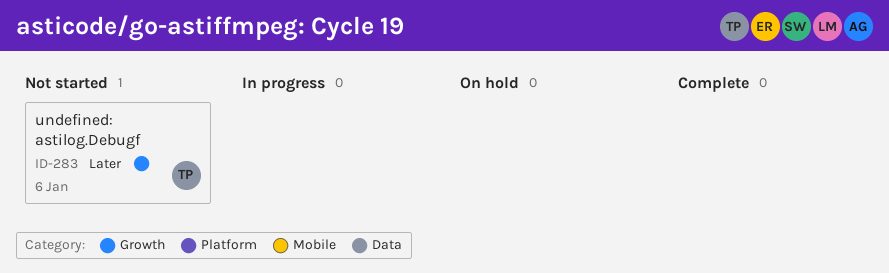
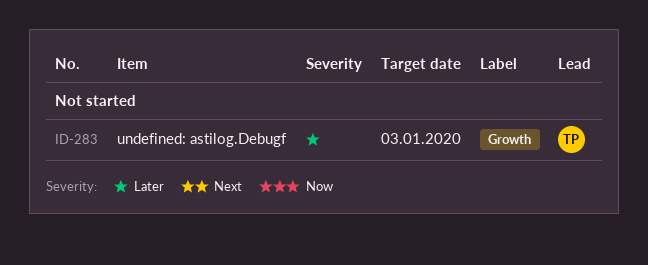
ID-283, due: Jan 6 -> Jan 3

